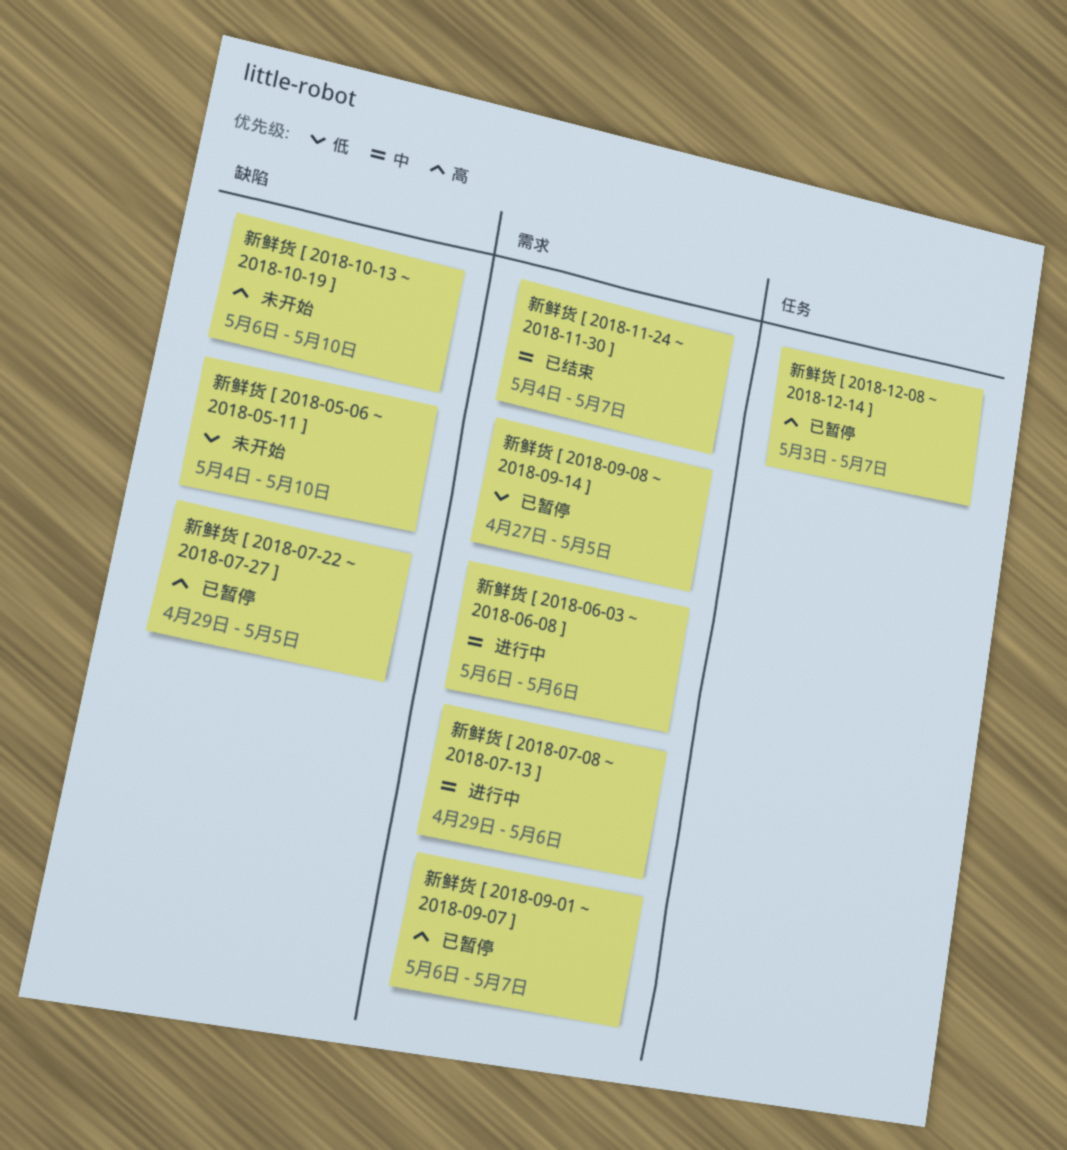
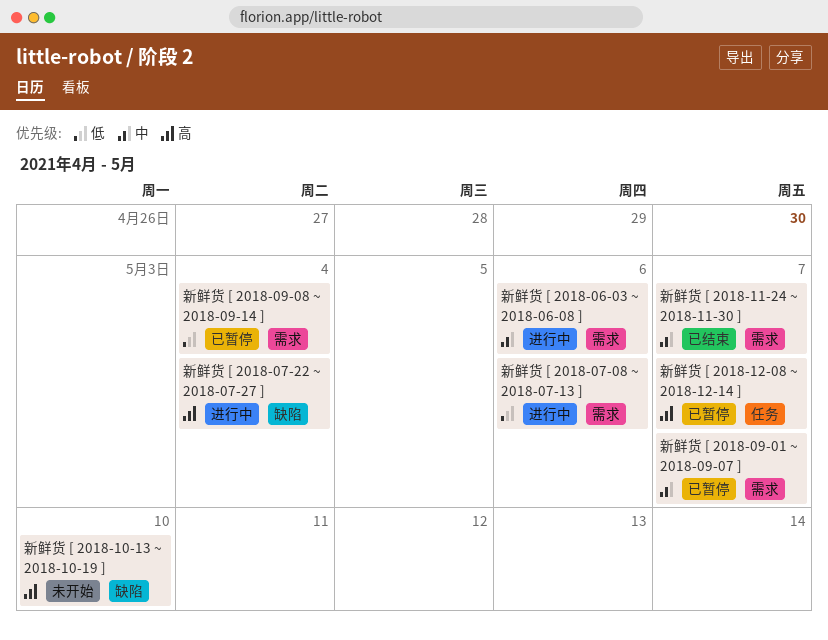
新鲜货 [ 2018-05-06 ~ 2018-05-11 ]: present -> none
新鲜货 [ 2018-07-08 ~ 2018-07-13 ], priority: 中 -> 低
新鲜货 [ 2018-07-22 ~ 2018-07-27 ], status: 已暂停 -> 进行中
新鲜货 [ 2018-07-22 ~ 2018-07-27 ], due: May 5 -> May 4
新鲜货 [ 2018-09-01 ~ 2018-09-07 ], priority: 高 -> 中
新鲜货 [ 2018-09-08 ~ 2018-09-14 ], due: May 5 -> May 4

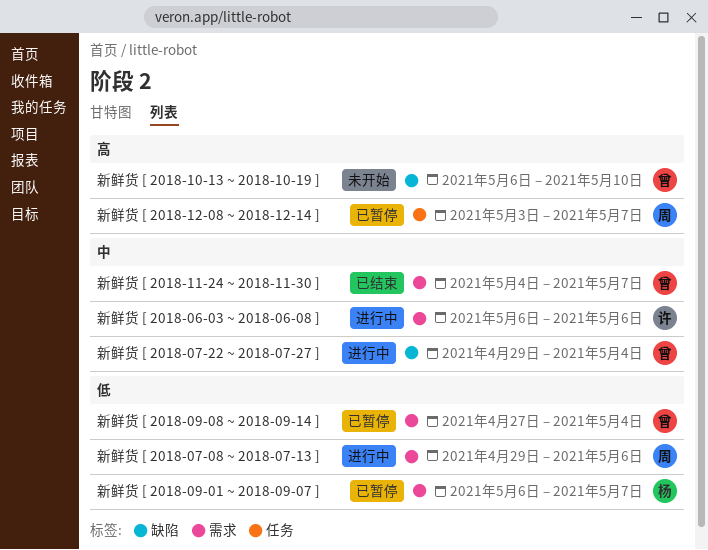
新鲜货 [ 2018-07-22 ~ 2018-07-27 ], priority: 高 -> 中
新鲜货 [ 2018-09-01 ~ 2018-09-07 ], priority: 中 -> 低

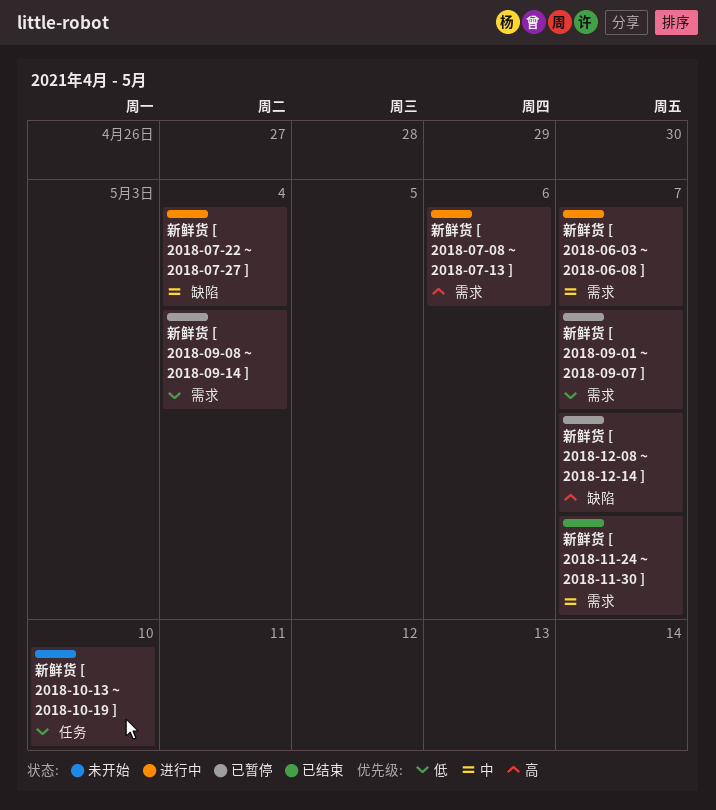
新鲜货 [ 2018-06-03 ~ 2018-06-08 ], due: May 6 -> May 7
新鲜货 [ 2018-07-08 ~ 2018-07-13 ], priority: 低 -> 高
新鲜货 [ 2018-10-13 ~ 2018-10-19 ], priority: 高 -> 低
新鲜货 [ 2018-10-13 ~ 2018-10-19 ], label: 缺陷 -> 任务
新鲜货 [ 2018-12-08 ~ 2018-12-14 ], label: 任务 -> 缺陷

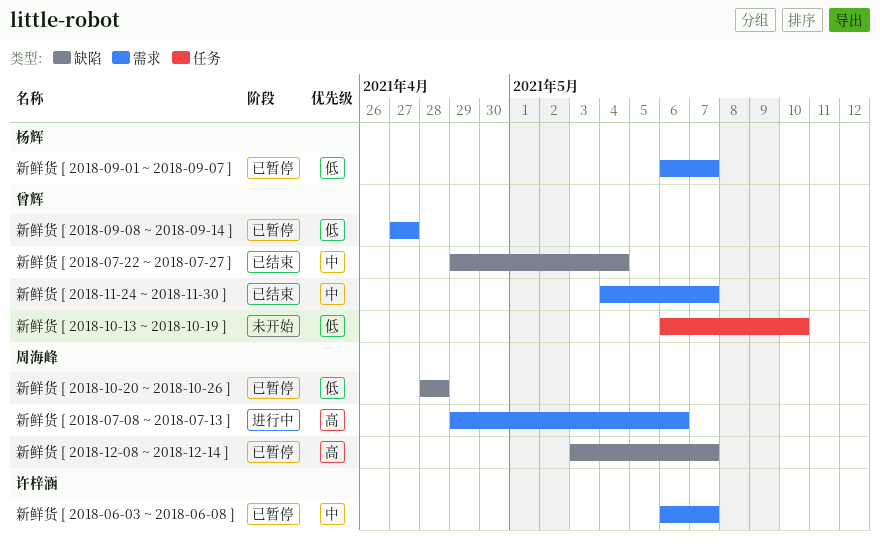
新鲜货 [ 2018-06-03 ~ 2018-06-08 ], status: 进行中 -> 已暂停
新鲜货 [ 2018-07-22 ~ 2018-07-27 ], status: 进行中 -> 已结束
新鲜货 [ 2018-09-08 ~ 2018-09-14 ], due: May 4 -> Apr 27
新鲜货 [ 2018-10-20 ~ 2018-10-26 ]: none -> present

